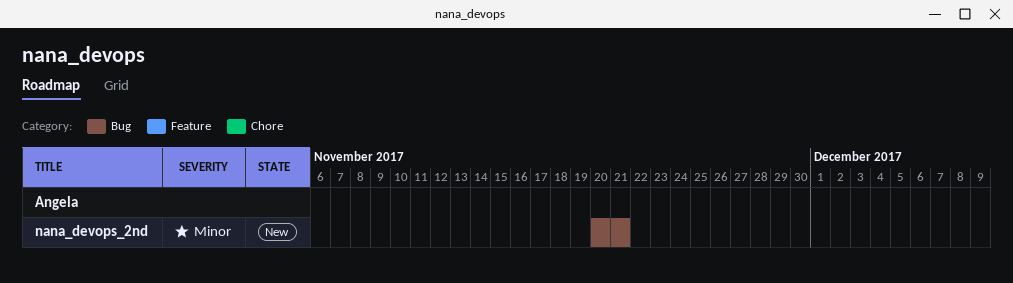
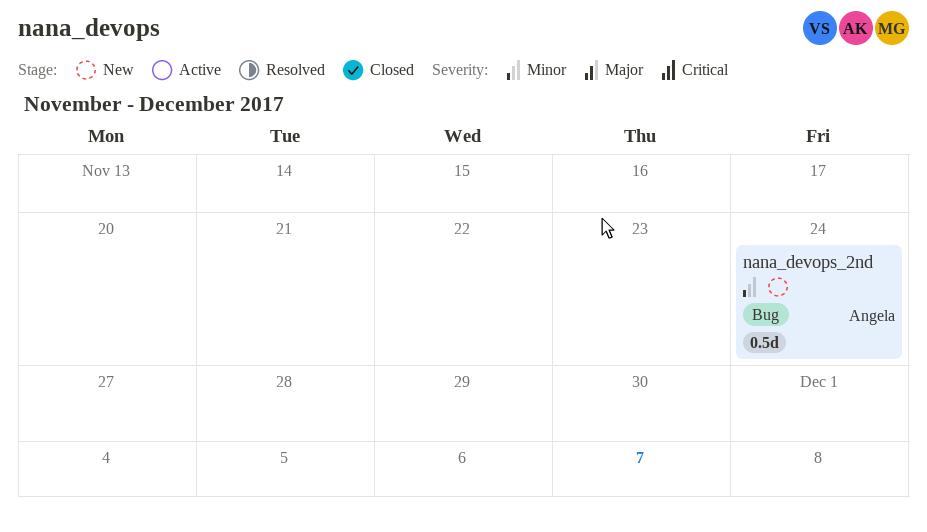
nana_devops_2nd, due: Nov 21 -> Nov 24

